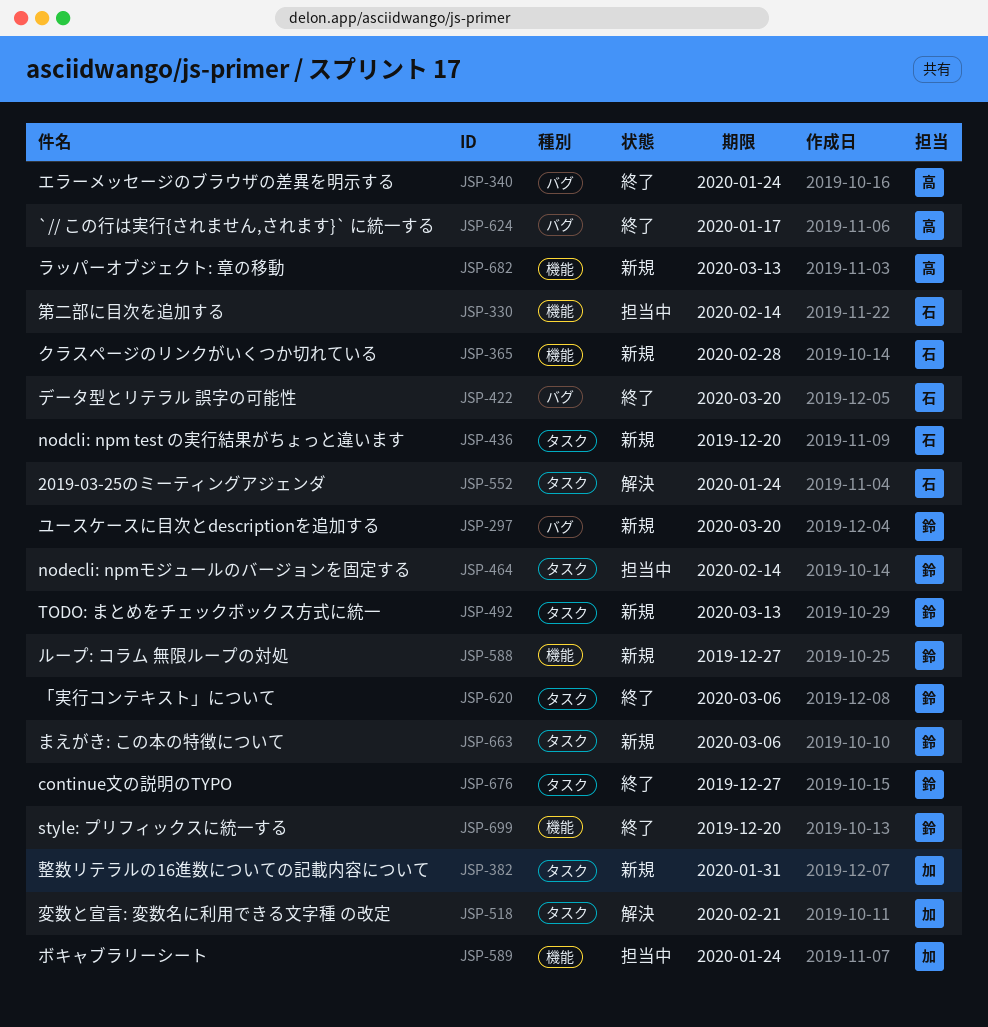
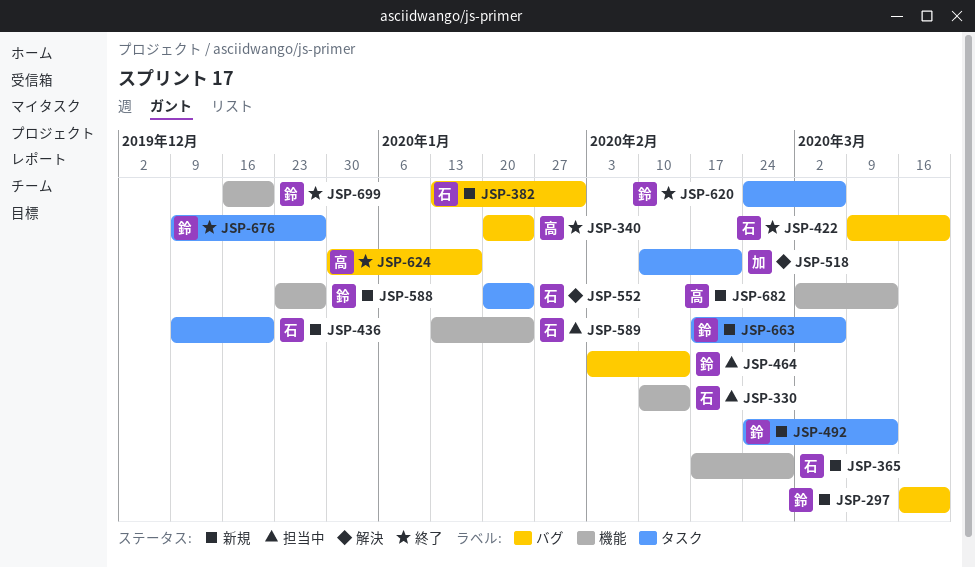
JSP-382, owner: 加 -> 石
JSP-382, label: タスク -> バグ
JSP-464, label: タスク -> バグ
JSP-589, owner: 加 -> 石

